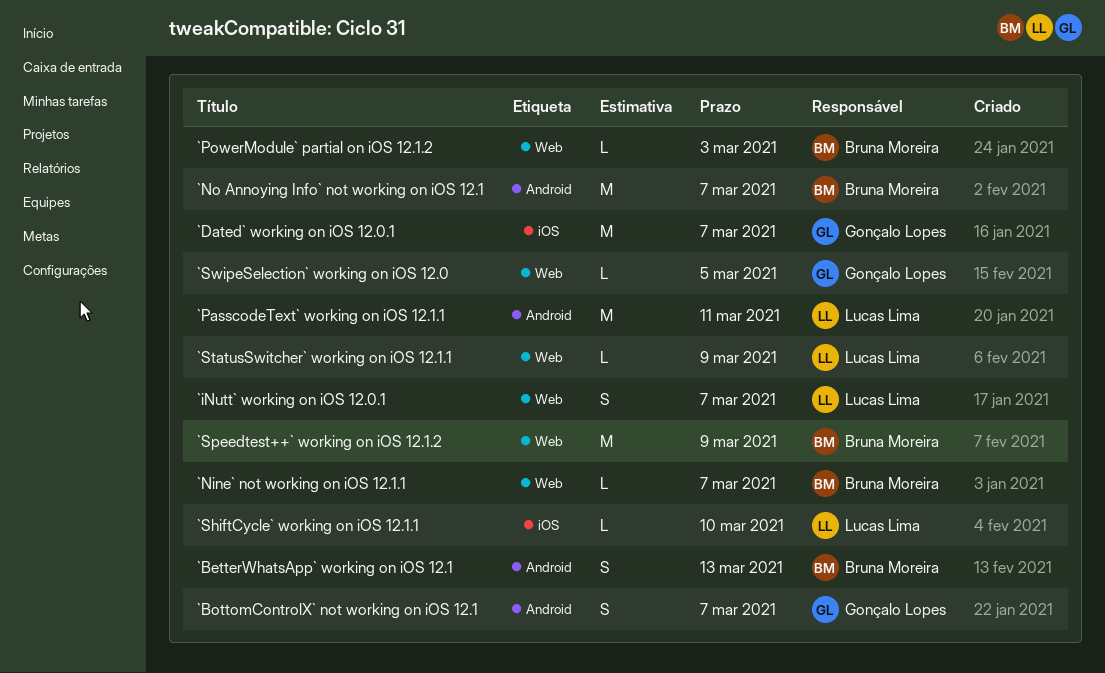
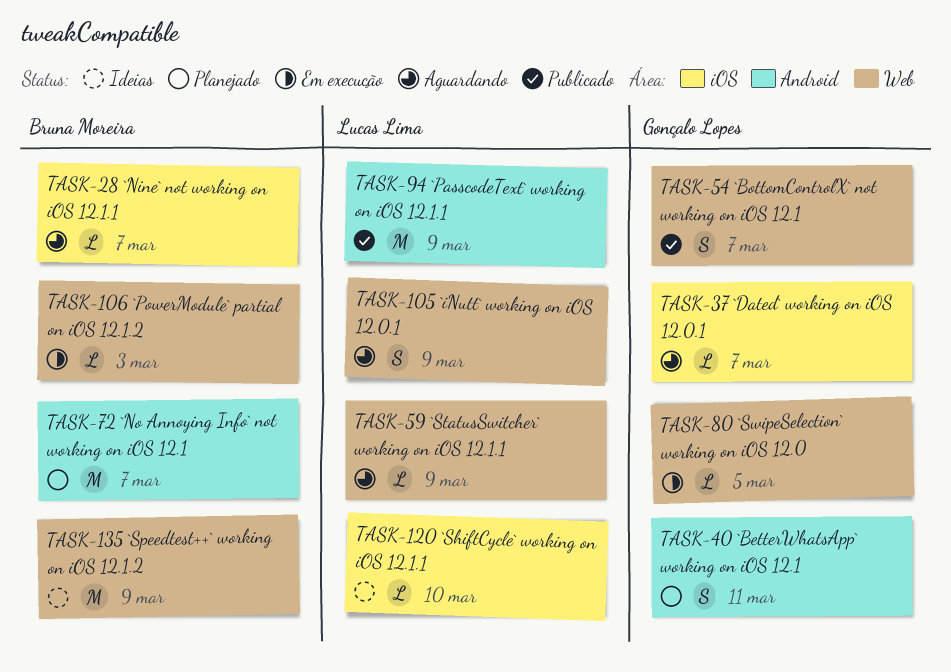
`BetterWhatsApp` working on iOS 12.1, owner: Bruna Moreira -> Gonçalo Lopes
`BetterWhatsApp` working on iOS 12.1, due: Mar 13 -> Mar 11
`BottomControlX` not working on iOS 12.1, label: Android -> Web
`Dated` working on iOS 12.0.1, estimate: M -> L
`iNutt` working on iOS 12.0.1, due: Mar 7 -> Mar 9
`Nine` not working on iOS 12.1.1, label: Web -> iOS
`PasscodeText` working on iOS 12.1.1, due: Mar 11 -> Mar 9

